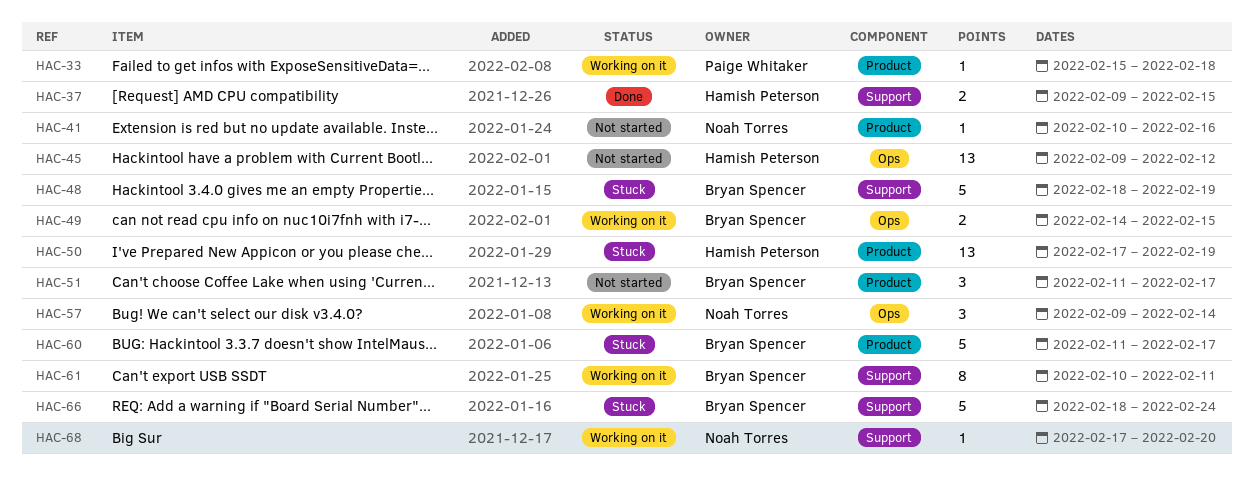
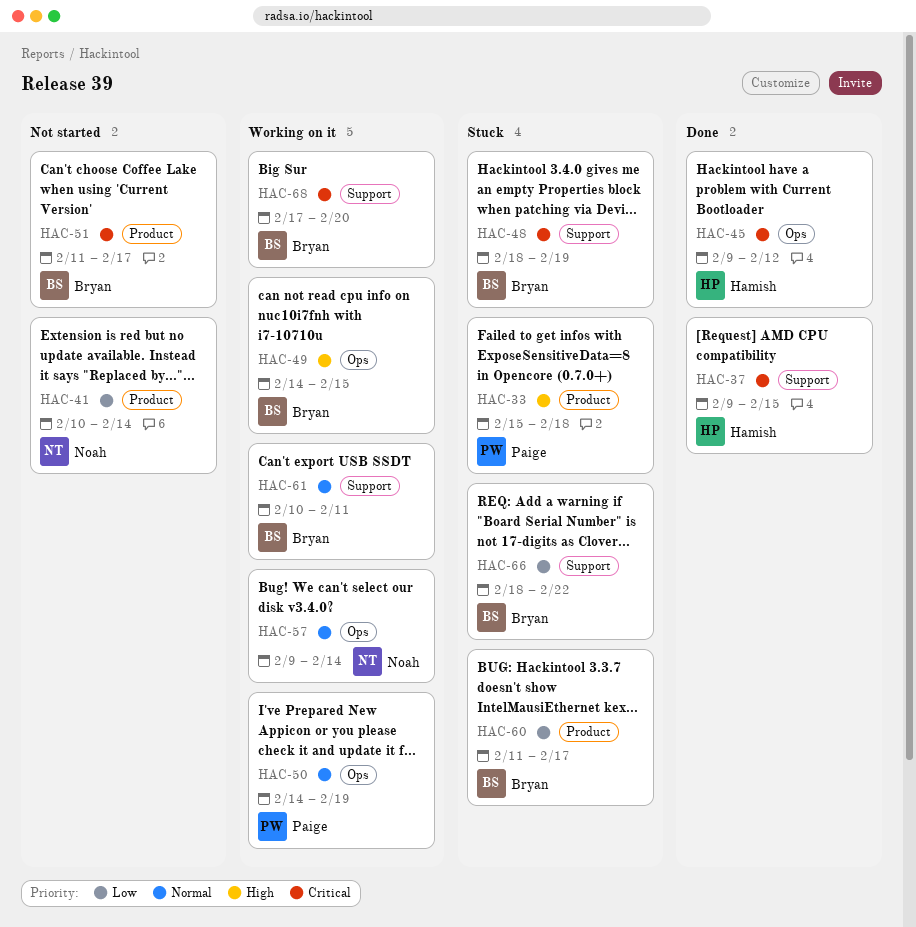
HAC-33, status: Working on it -> Stuck
HAC-41, due: Feb 16 -> Feb 14
HAC-45, status: Not started -> Done
HAC-50, status: Stuck -> Working on it
HAC-50, owner: Hamish Peterson -> Paige Whitaker
HAC-50, label: Product -> Ops
HAC-50, start: Feb 17 -> Feb 14
HAC-66, due: Feb 24 -> Feb 22
HAC-68, owner: Noah Torres -> Bryan Spencer

